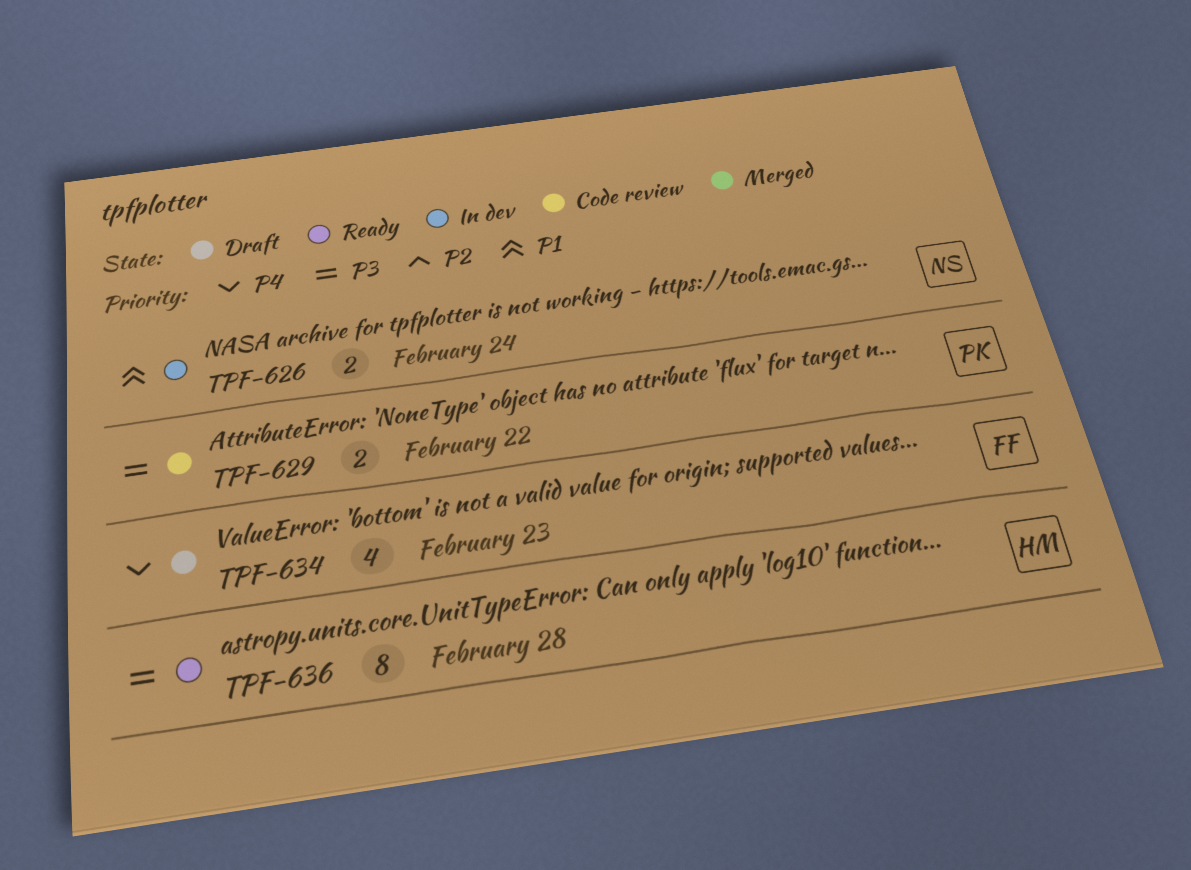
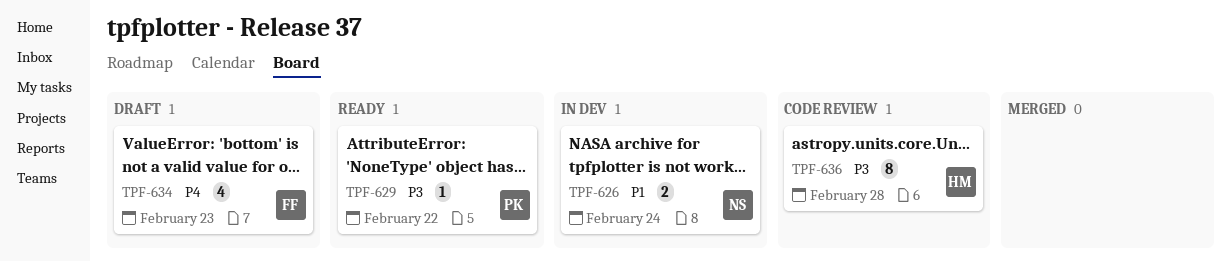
TPF-629, status: Code review -> Ready
TPF-629, estimate: 2 -> 1
TPF-636, status: Ready -> Code review

